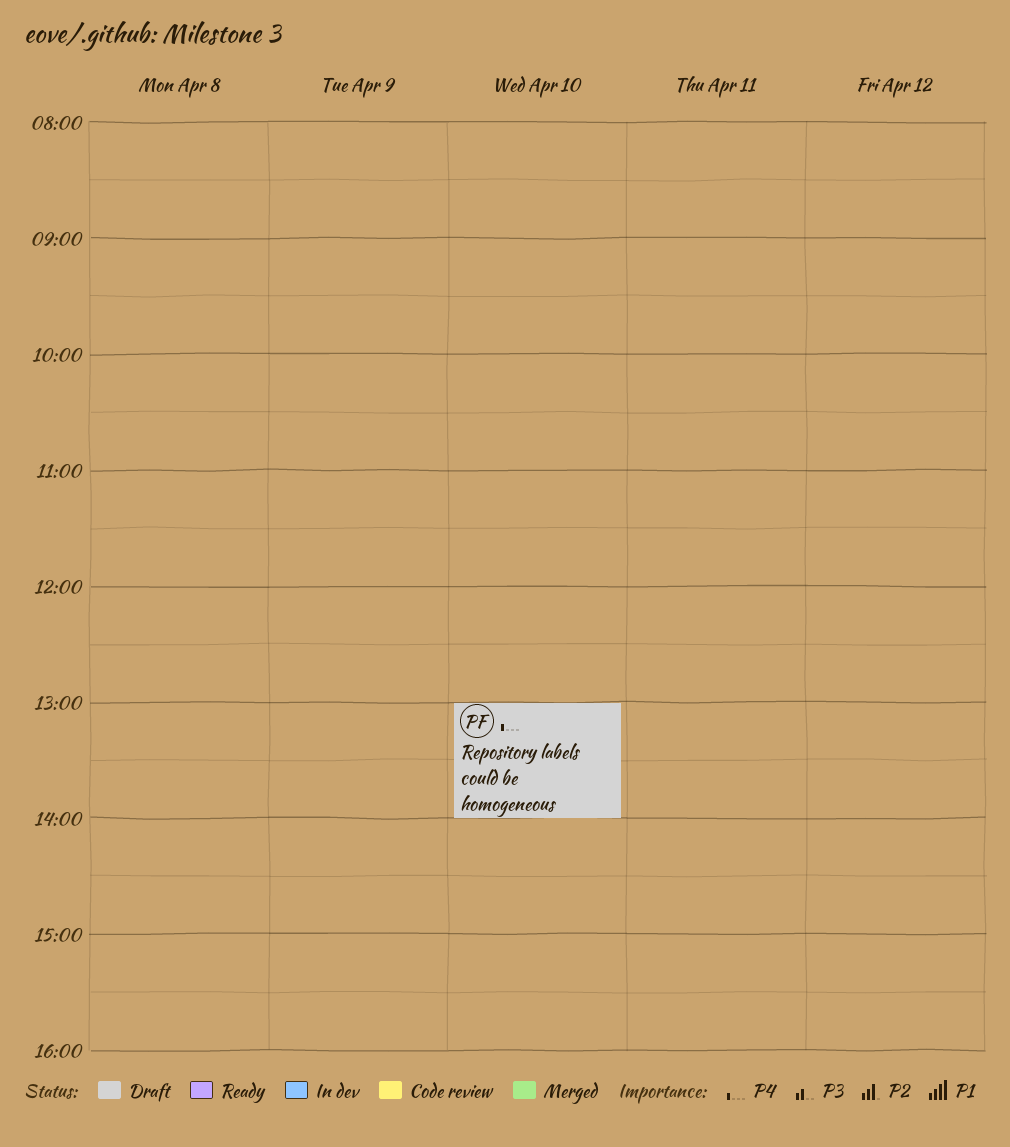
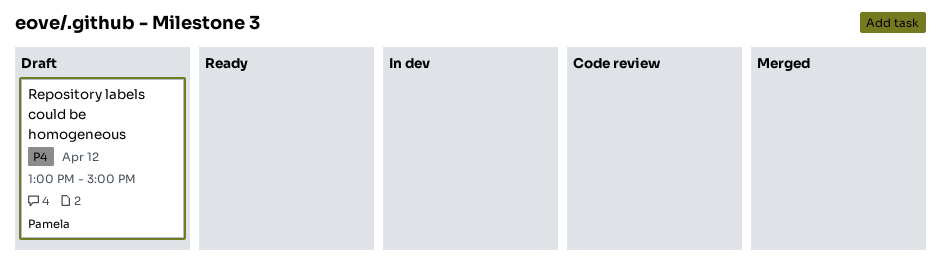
Repository labels could be homogeneous, day: Apr 10 -> Apr 12
Repository labels could be homogeneous, ends: 14:00 -> 15:00

